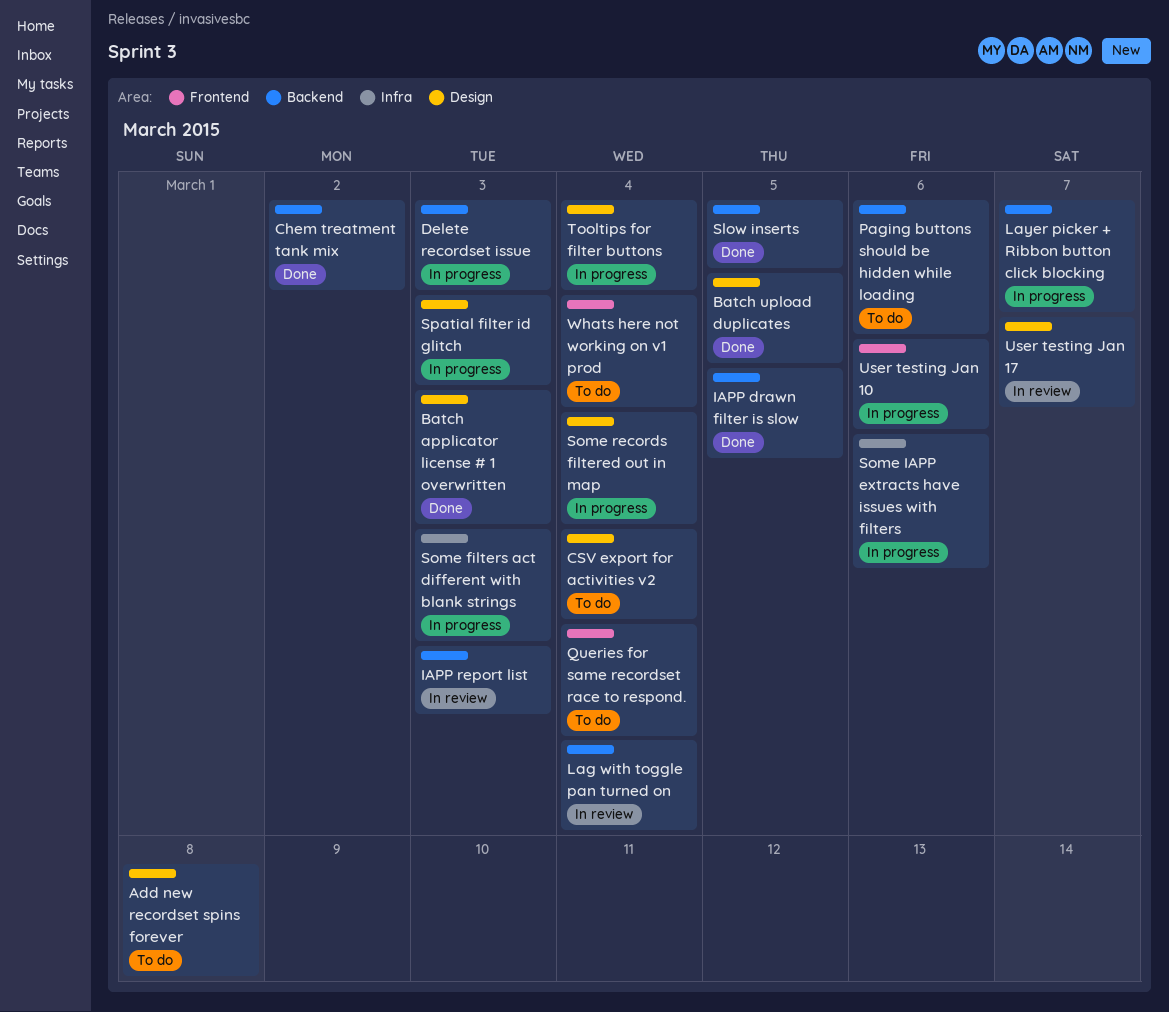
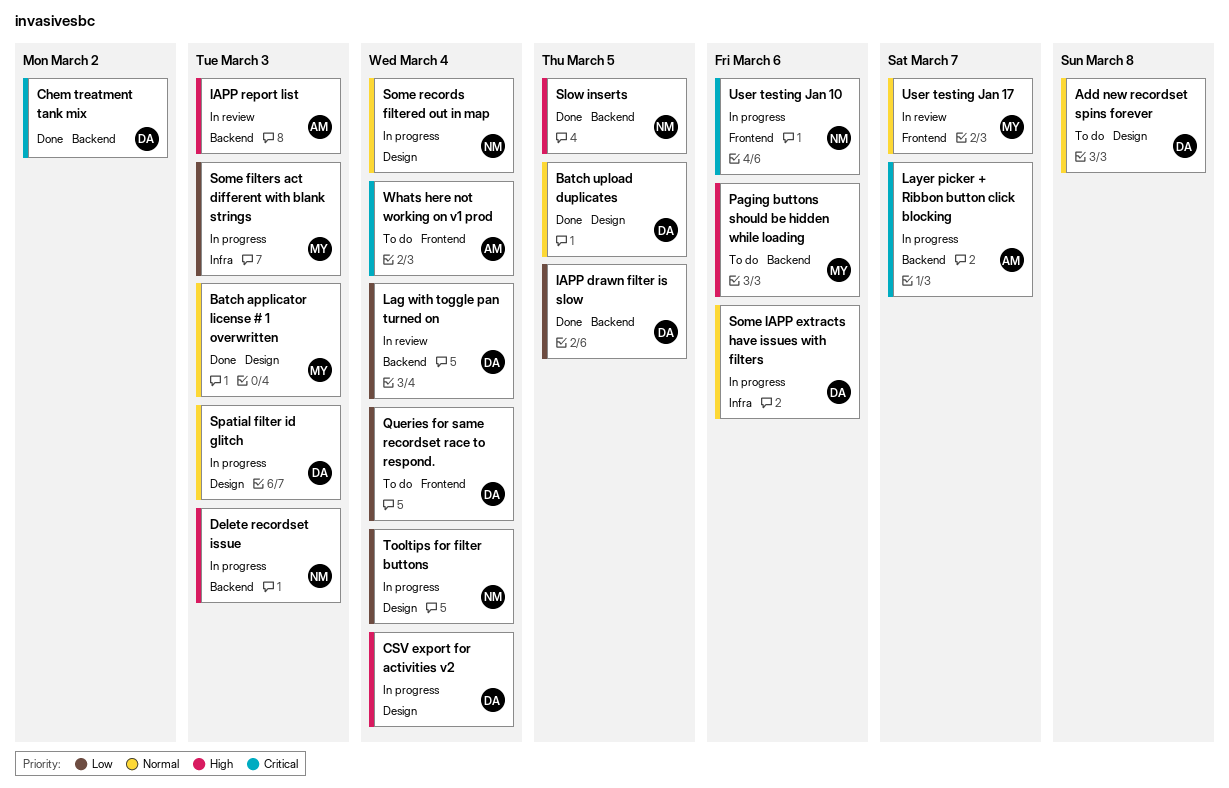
CSV export for activities v2, status: To do -> In progress
User testing Jan 17, label: Design -> Frontend

